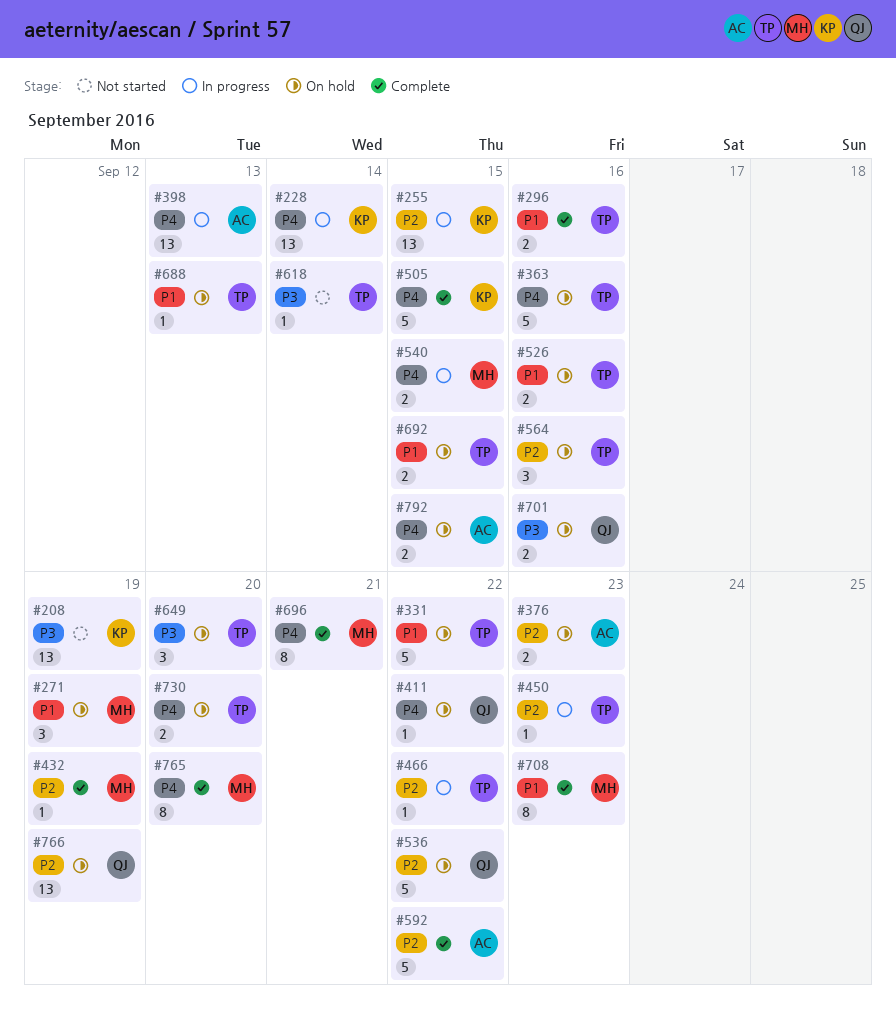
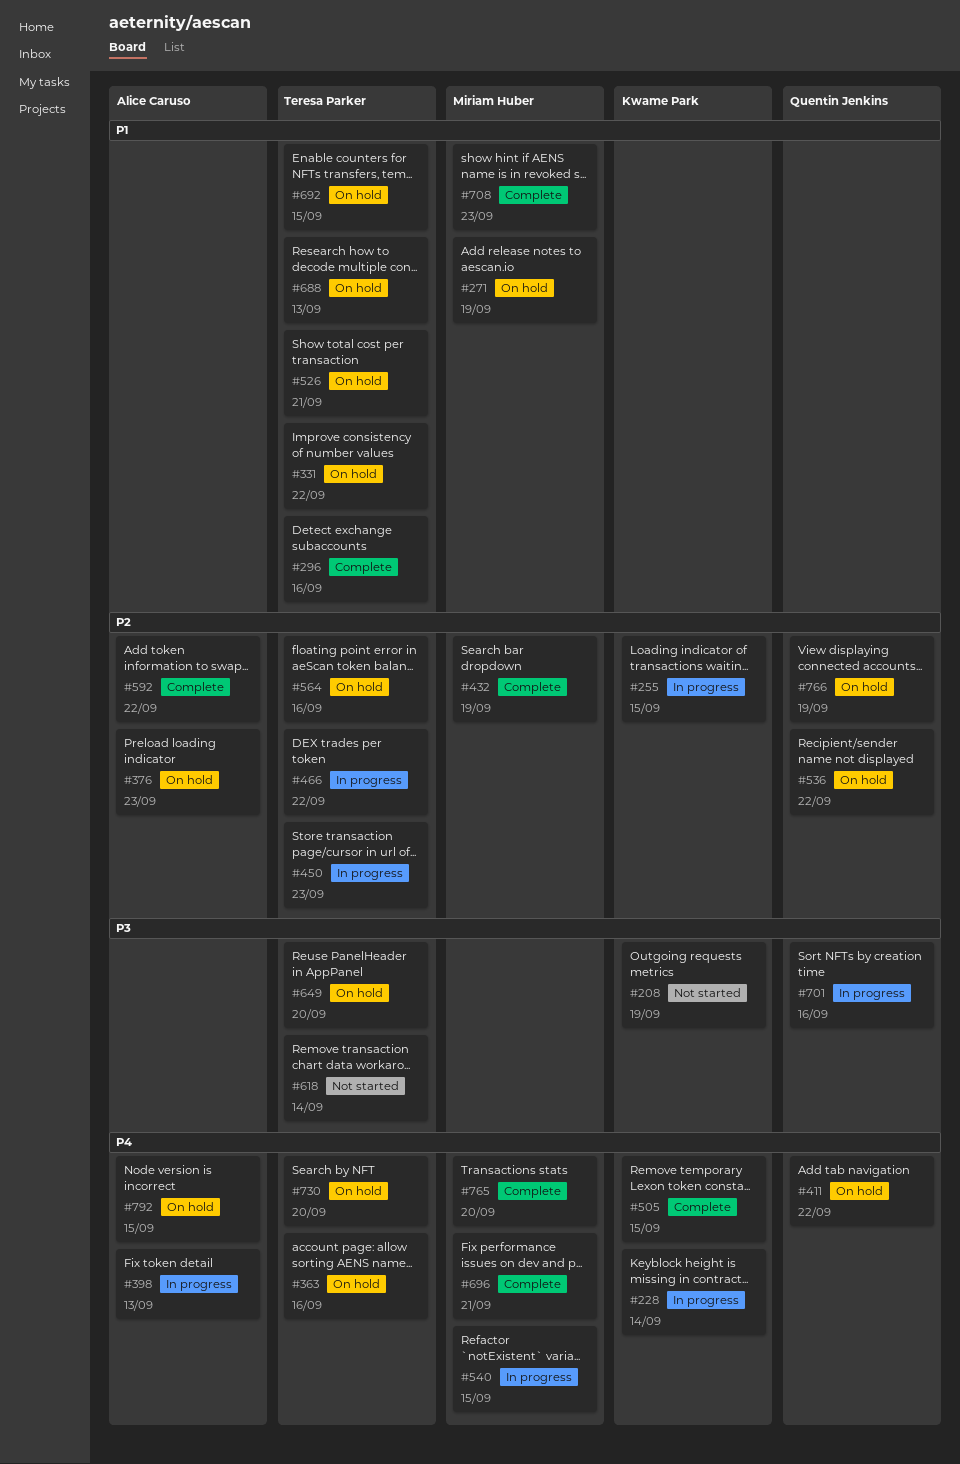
#526, due: Sep 16 -> Sep 21
#701, status: On hold -> In progress

